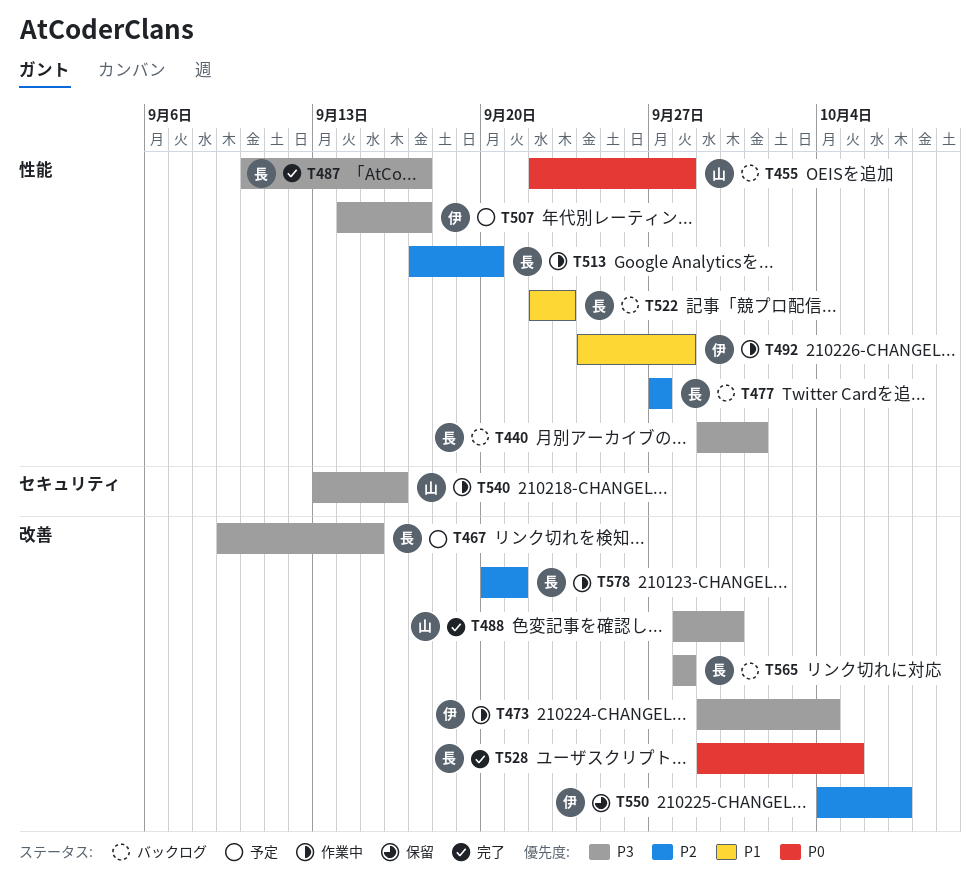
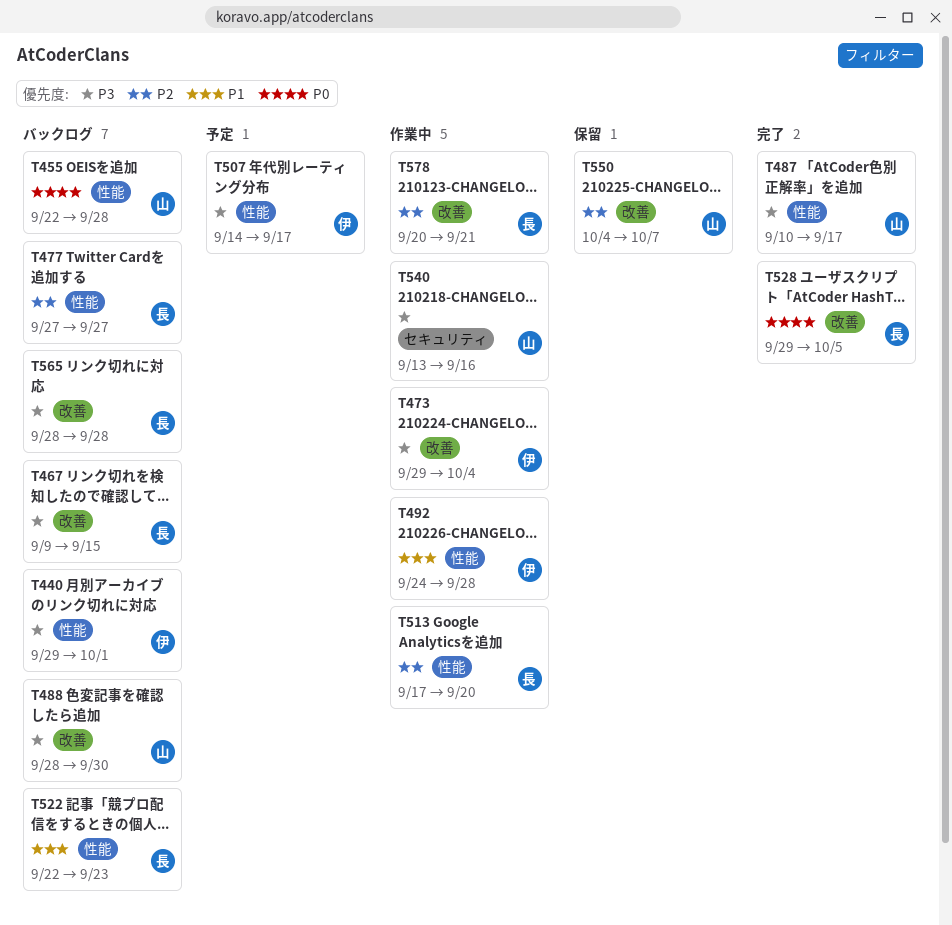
T440, owner: 長 -> 伊
T467, status: 予定 -> バックログ
T487, owner: 長 -> 山
T488, status: 完了 -> バックログ
T550, owner: 伊 -> 山

